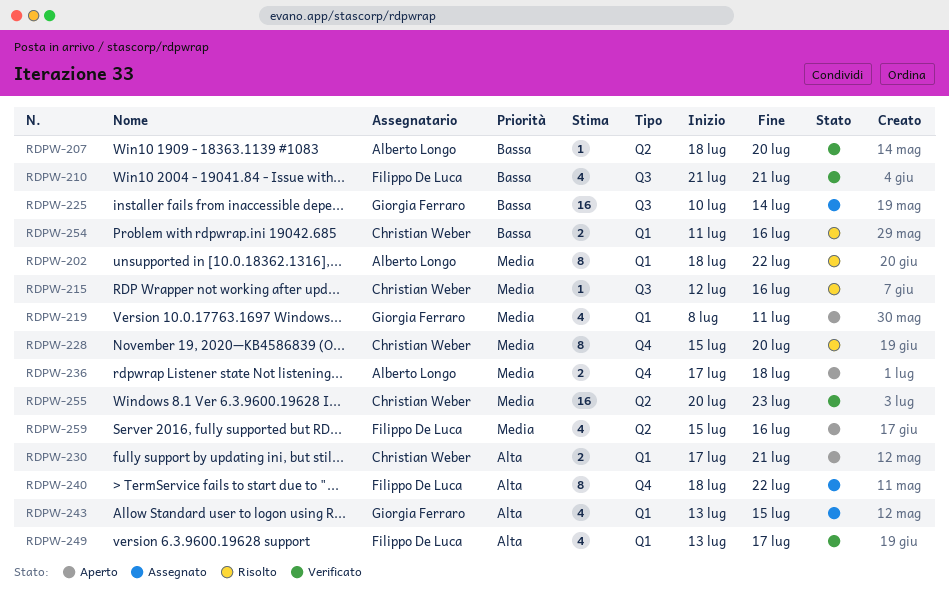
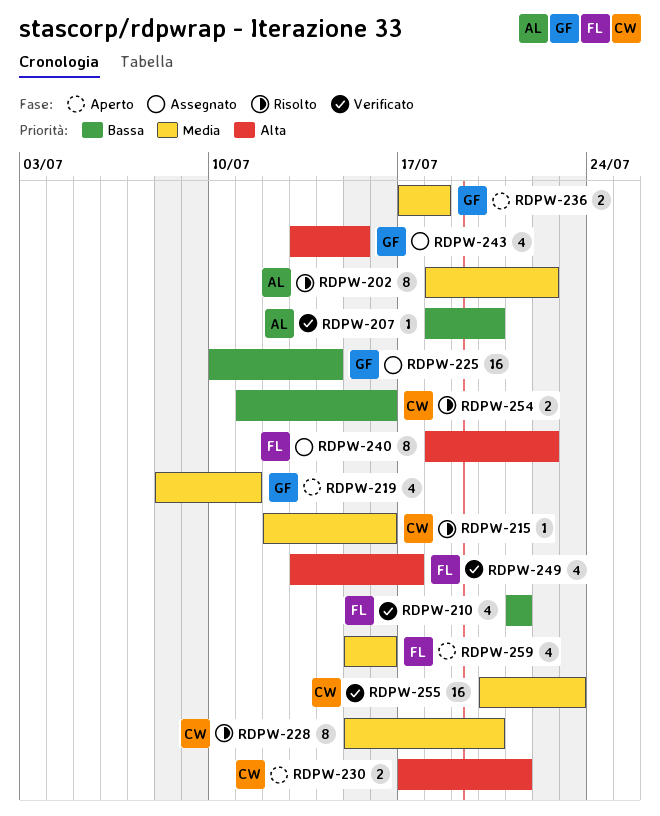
RDPW-236, owner: Alberto Longo -> Giorgia Ferraro

